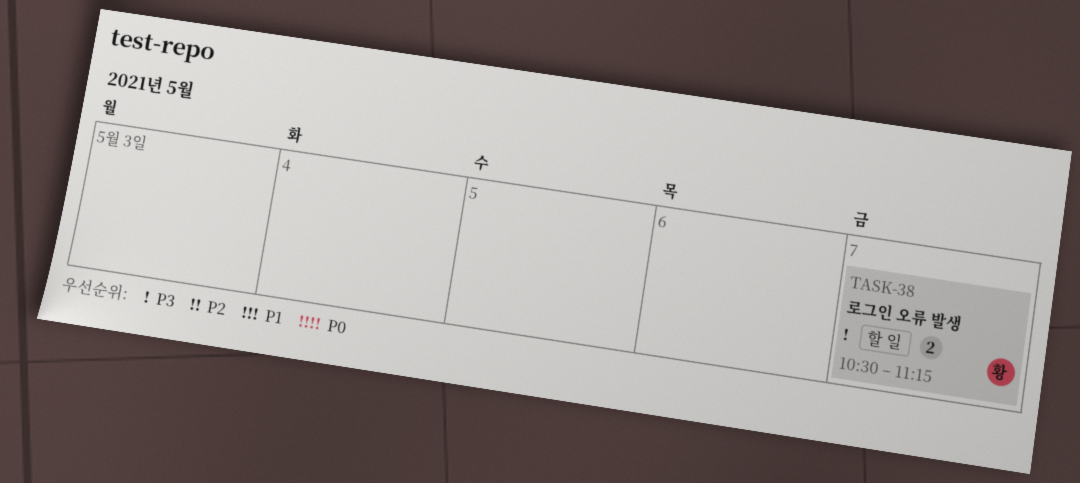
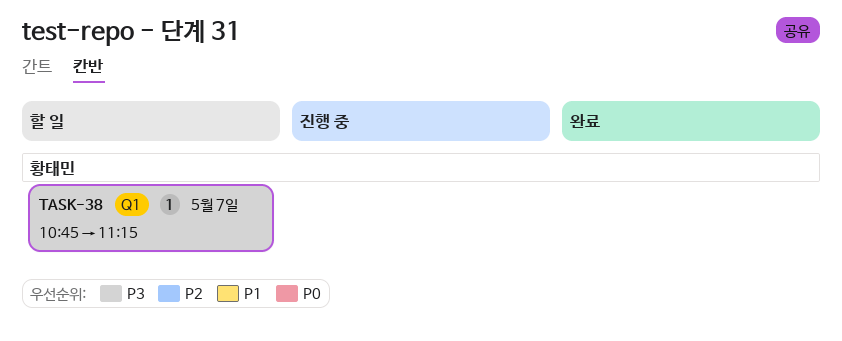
TASK-38, estimate: 2 -> 1
TASK-38, begins: 10:30 -> 10:45

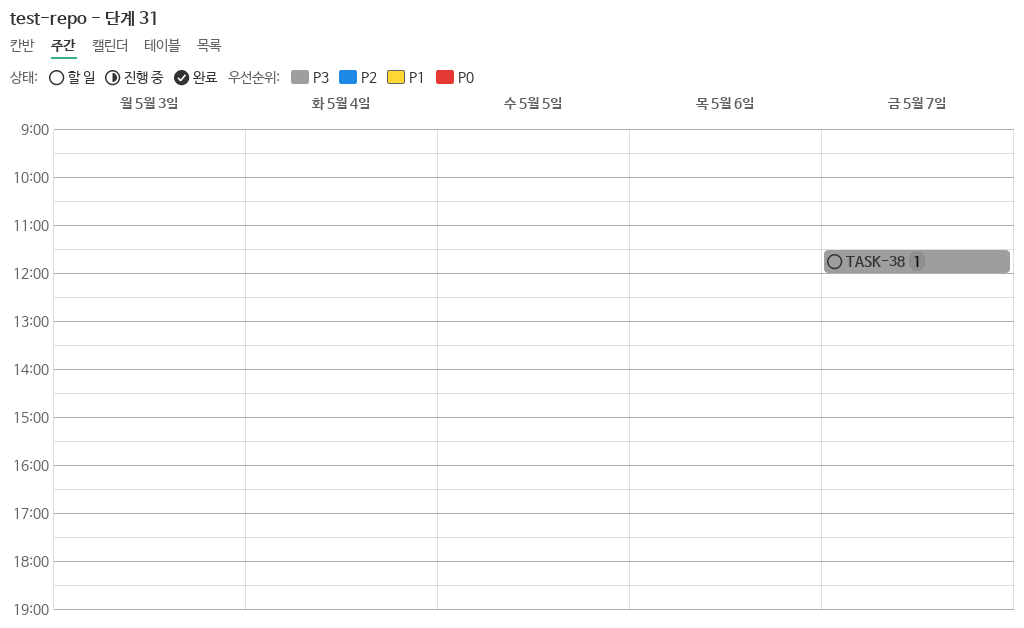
TASK-38, begins: 10:45 -> 11:30
TASK-38, ends: 11:15 -> 12:00

